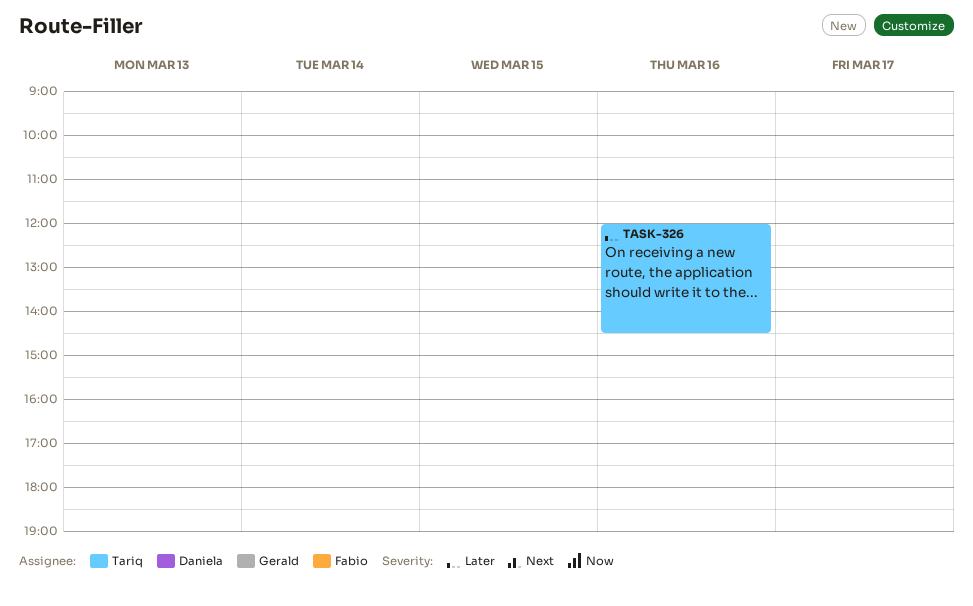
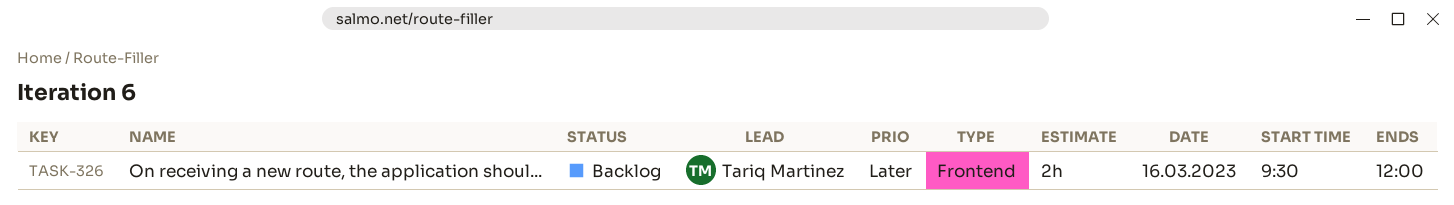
TASK-326, begins: 12:00 -> 09:30
TASK-326, ends: 14:30 -> 12:00

